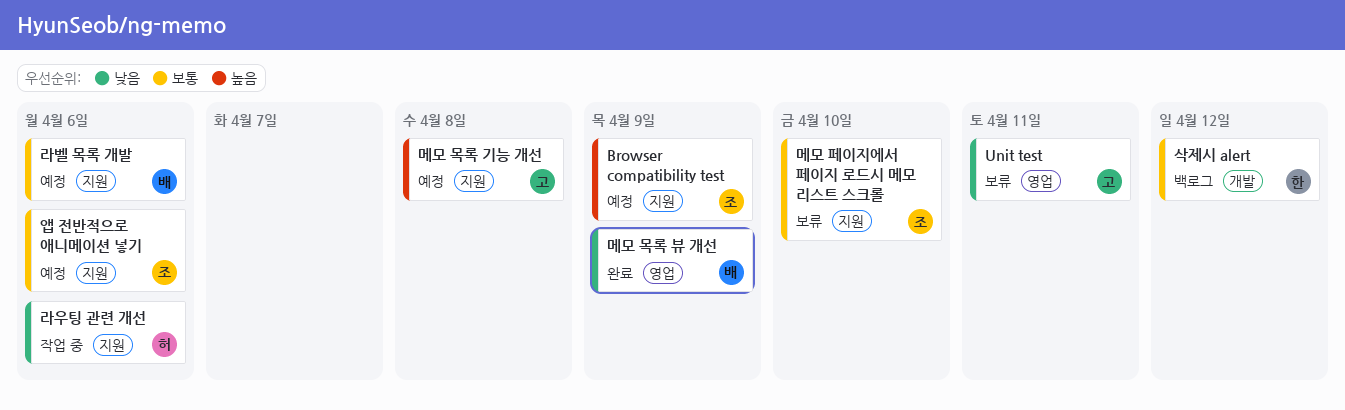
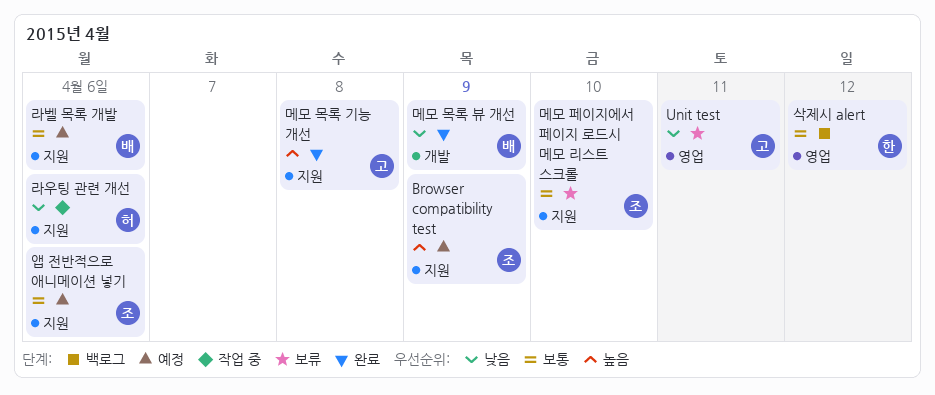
메모 목록 기능 개선, status: 예정 -> 완료
메모 목록 뷰 개선, label: 영업 -> 개발
삭제시 alert, label: 개발 -> 영업

